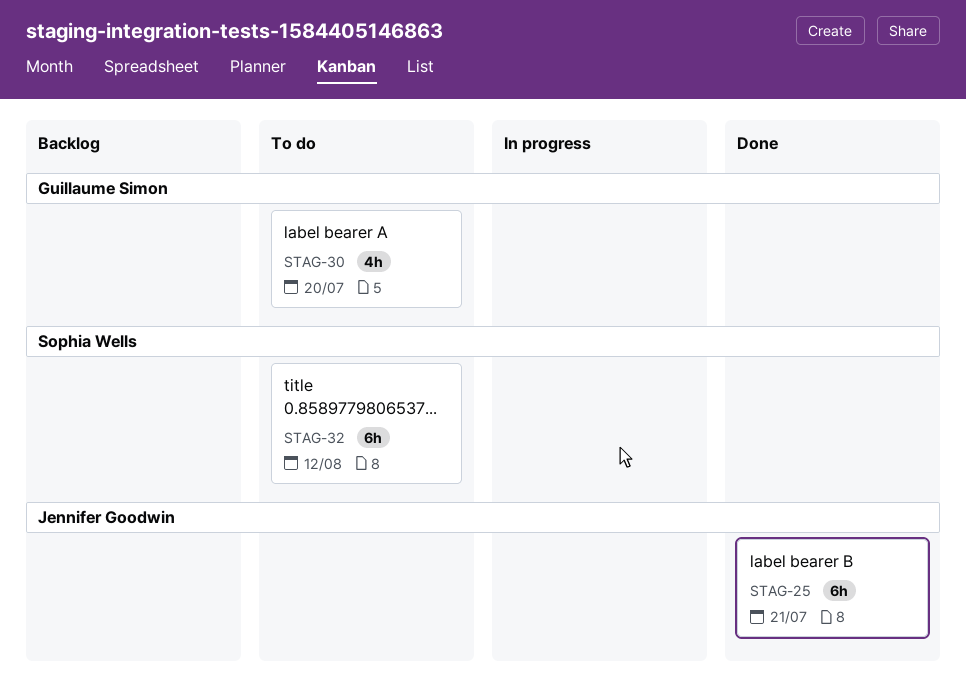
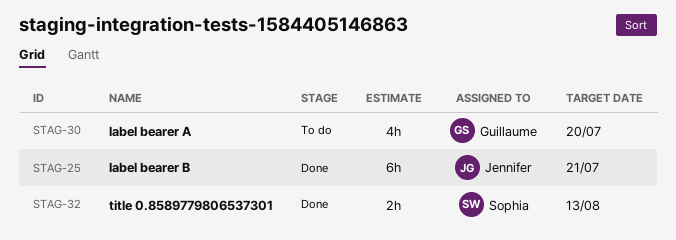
STAG-32, status: To do -> Done
STAG-32, estimate: 6h -> 2h
STAG-32, due: Aug 12 -> Aug 13

